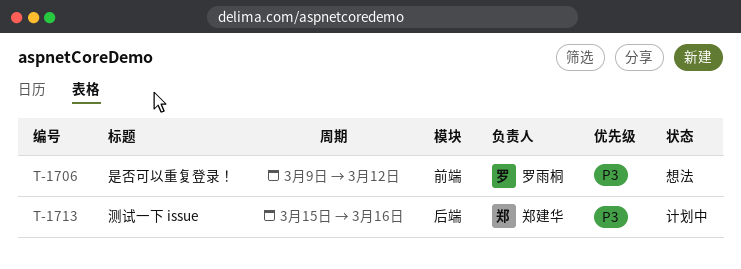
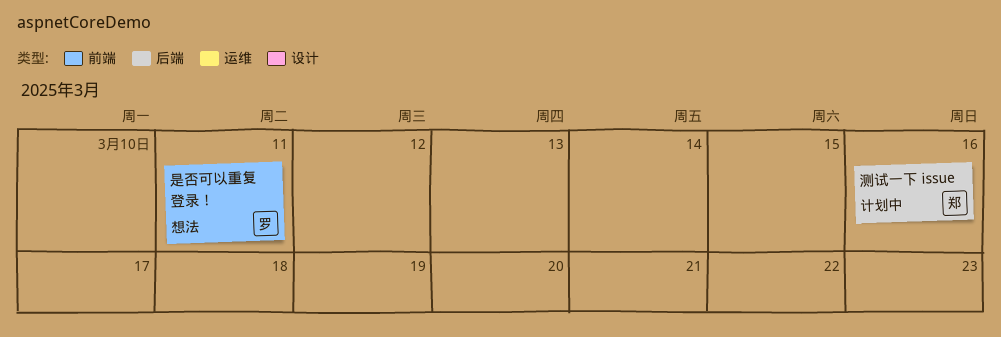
是否可以重复登录！, due: Mar 12 -> Mar 11

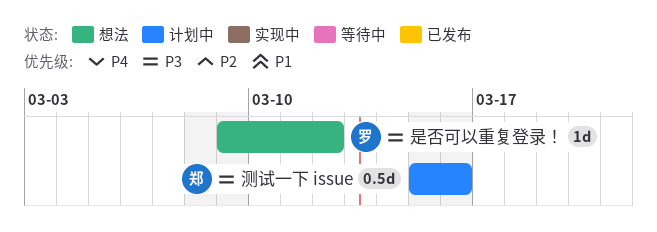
是否可以重复登录！, due: Mar 11 -> Mar 12

